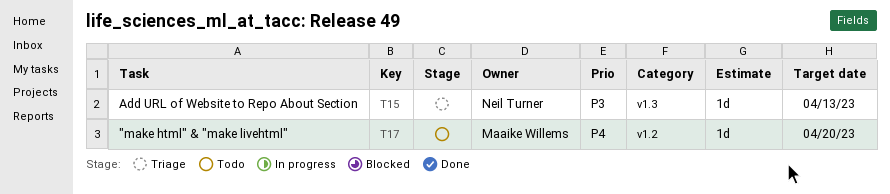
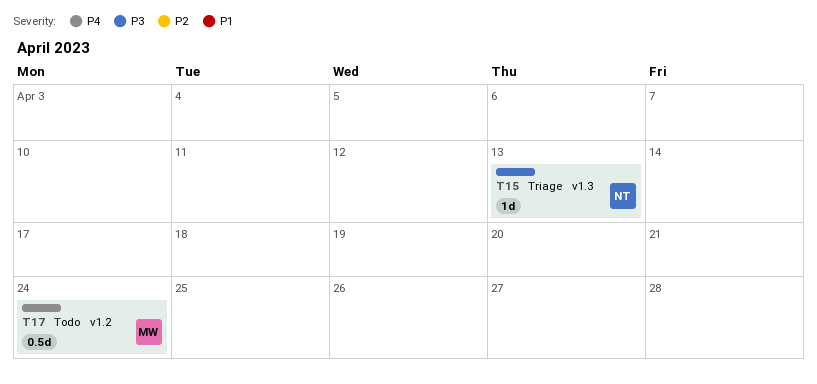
T17, estimate: 1d -> 0.5d
T17, due: Apr 20 -> Apr 24

